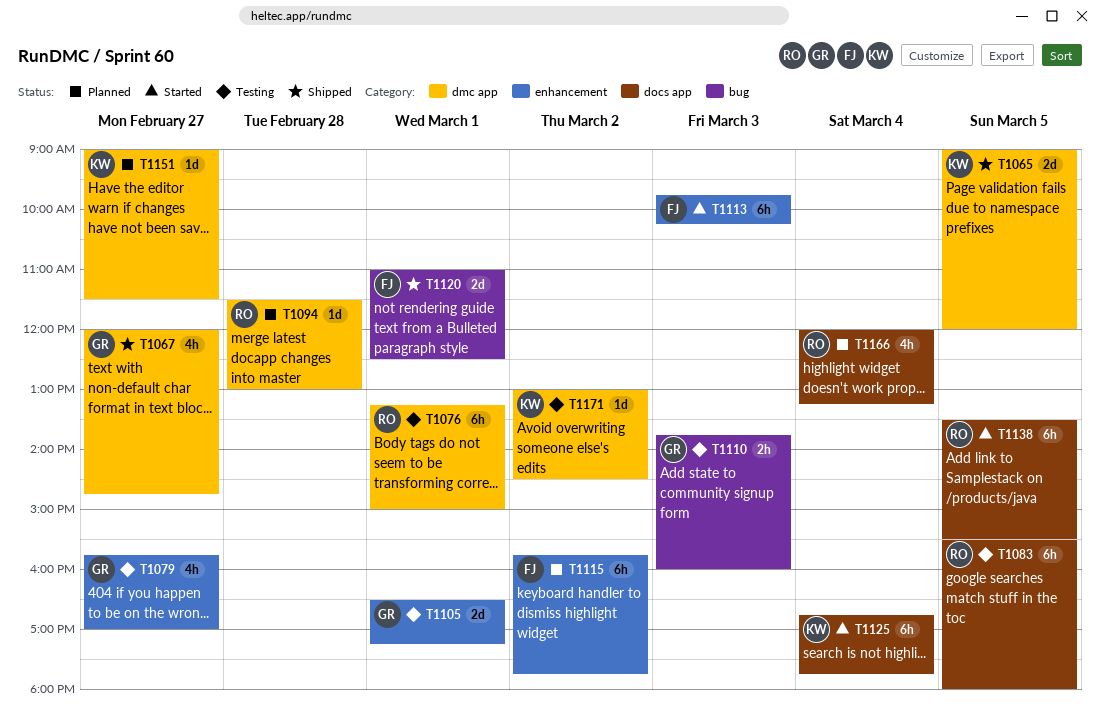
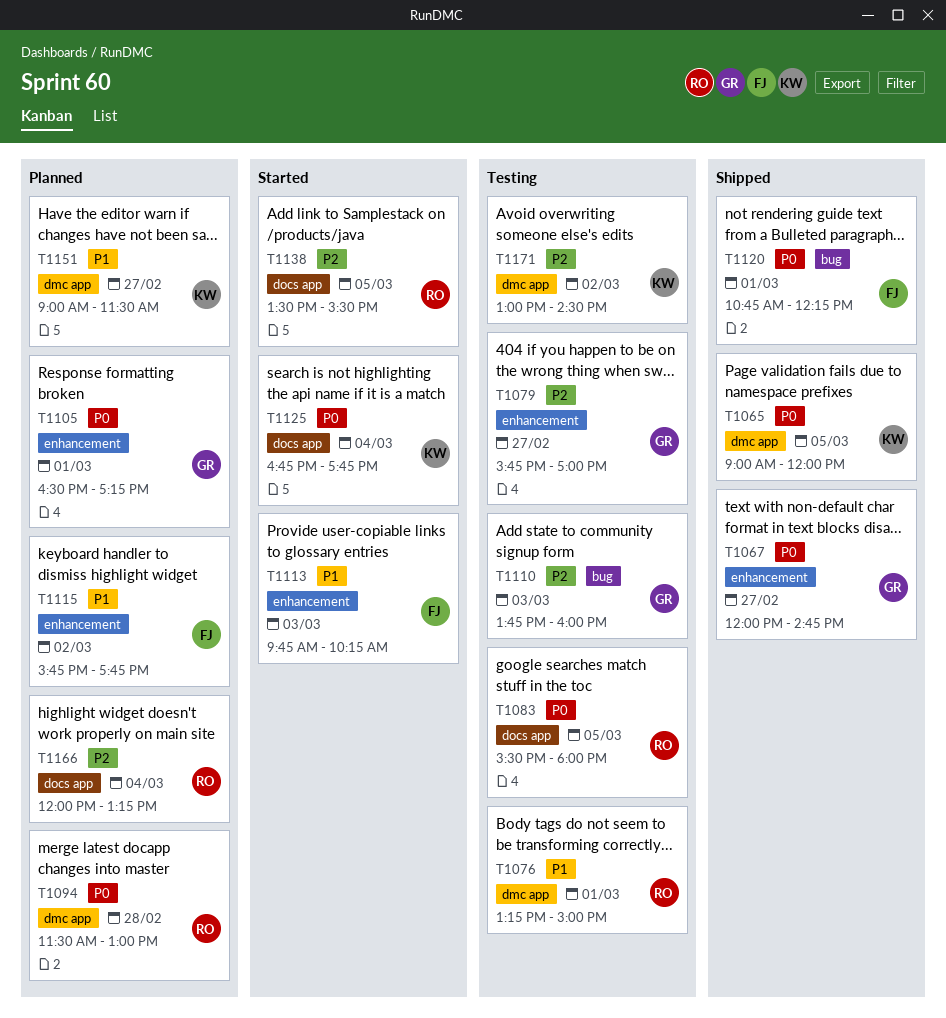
T1067, label: dmc app -> enhancement
T1105, status: Testing -> Planned
T1120, begins: 11:00 -> 10:45
T1120, ends: 12:30 -> 12:15

